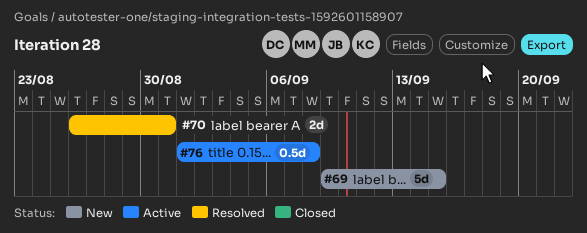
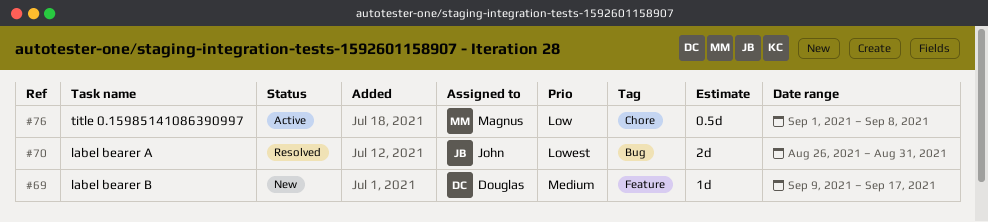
#69, estimate: 5d -> 1d
#69, due: Sep 15 -> Sep 17

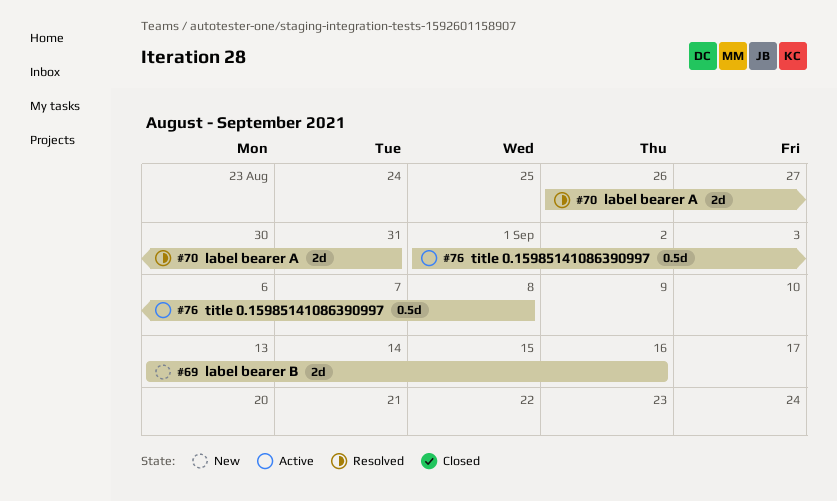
#69, estimate: 1d -> 2d
#69, start: Sep 9 -> Sep 13
#69, due: Sep 17 -> Sep 16

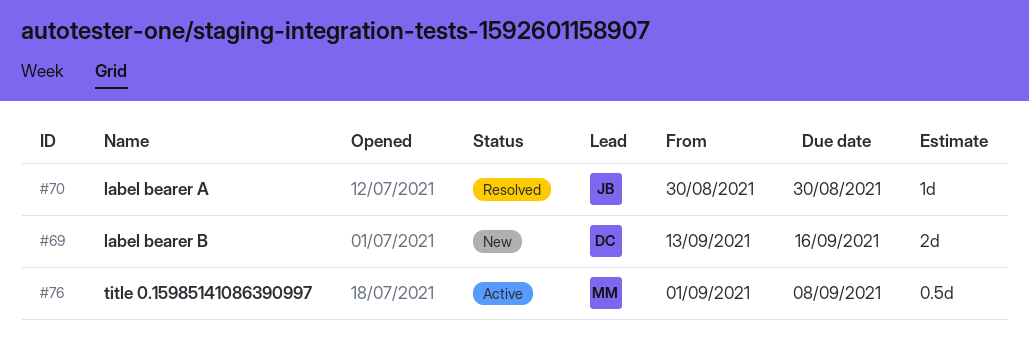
#70, estimate: 2d -> 1d
#70, start: Aug 26 -> Aug 30
#70, due: Aug 31 -> Aug 30

